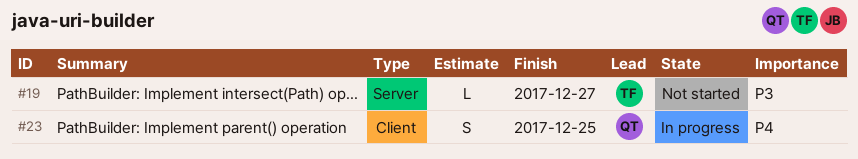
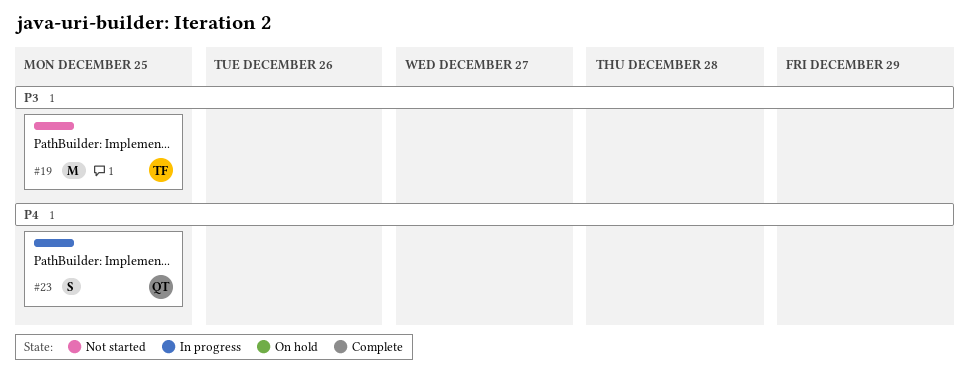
#19, estimate: L -> M
#19, due: Dec 27 -> Dec 25

